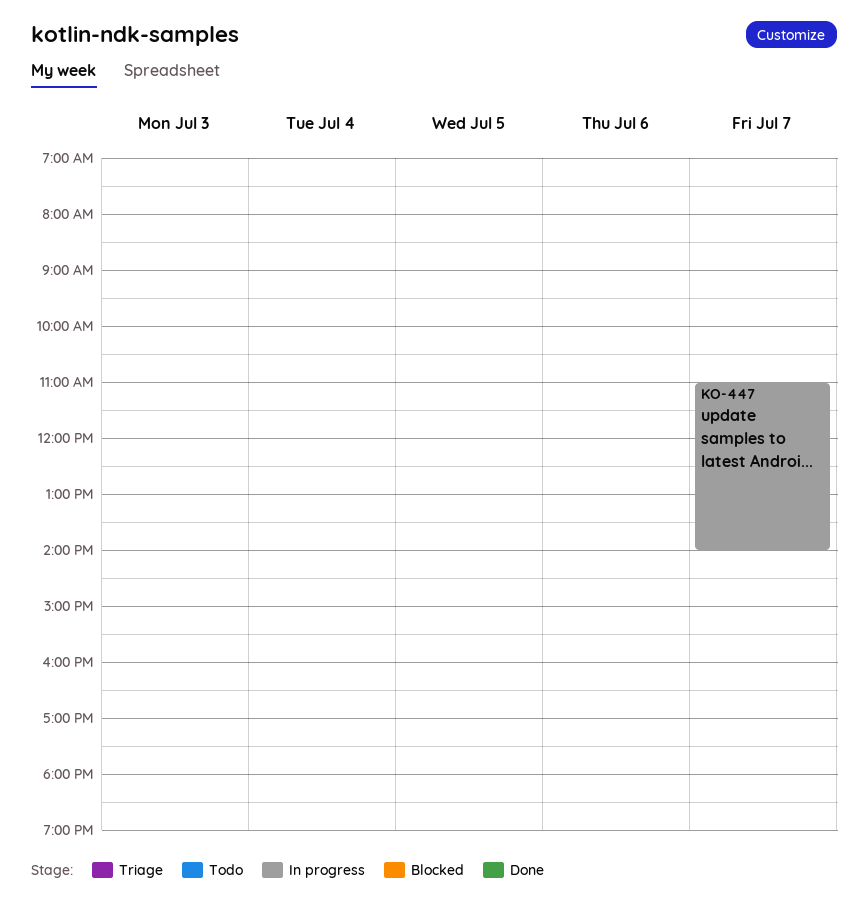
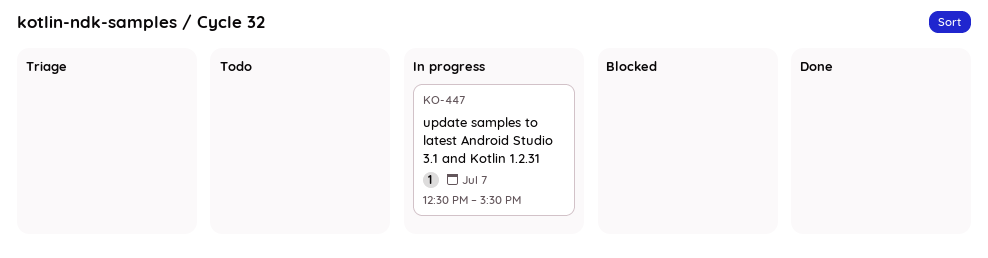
KO-447, begins: 11:00 -> 12:30
KO-447, ends: 14:00 -> 15:30

